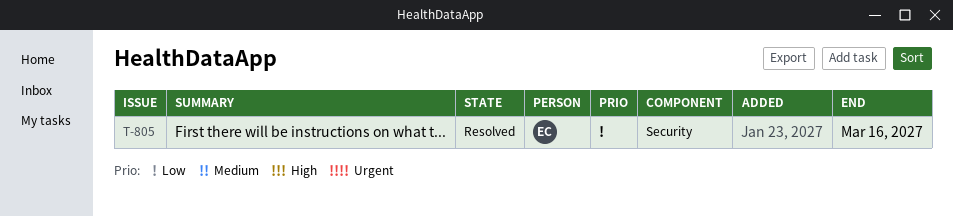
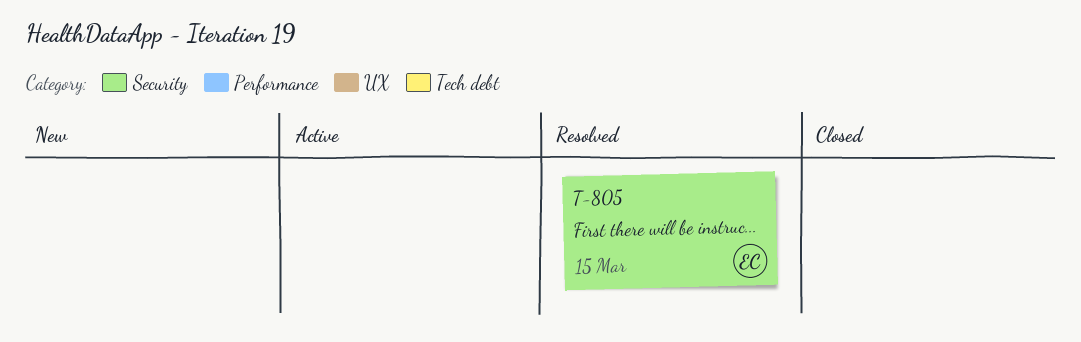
T-805, due: Mar 16 -> Mar 15

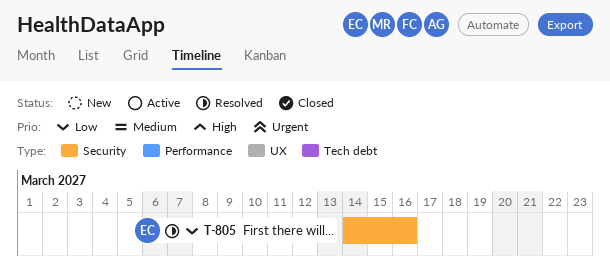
T-805, due: Mar 15 -> Mar 16

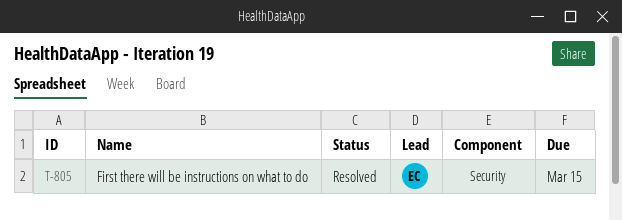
T-805, due: Mar 16 -> Mar 15

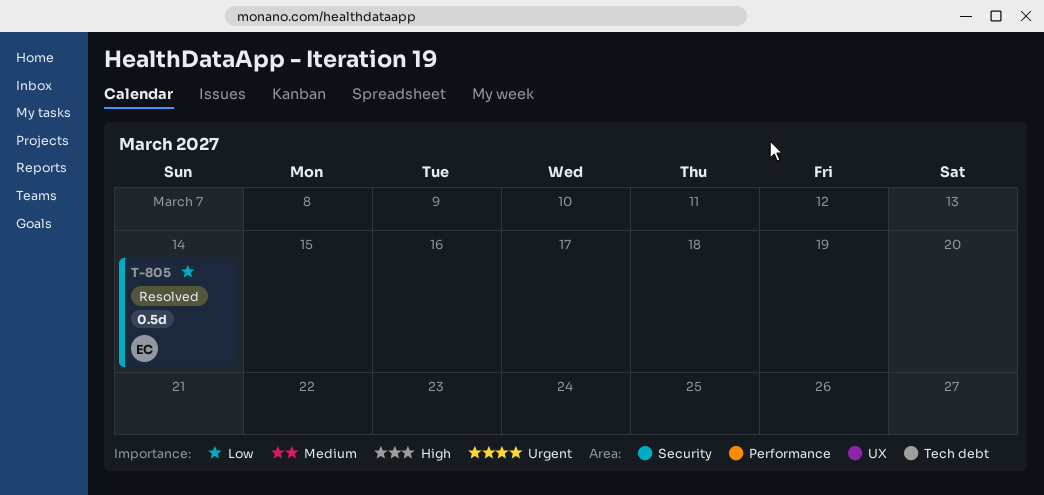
T-805, due: Mar 15 -> Mar 14

